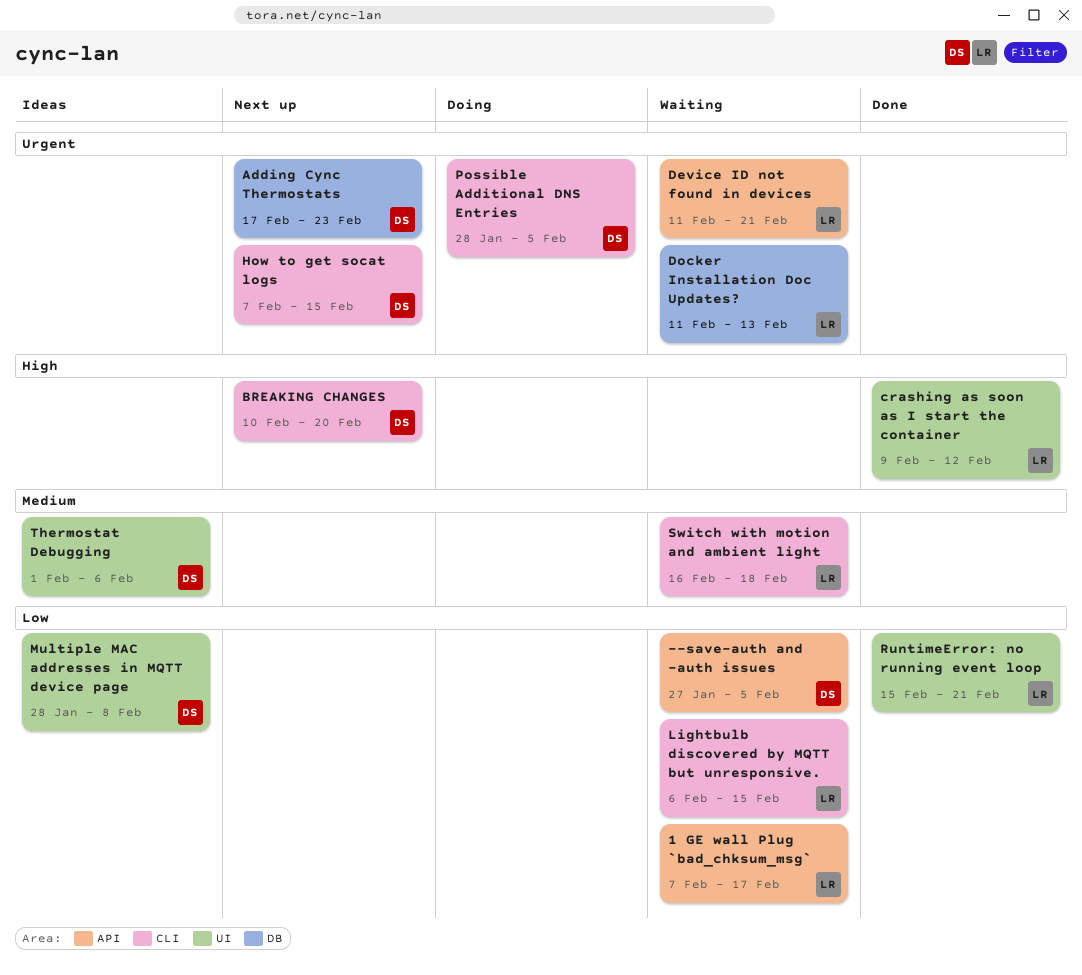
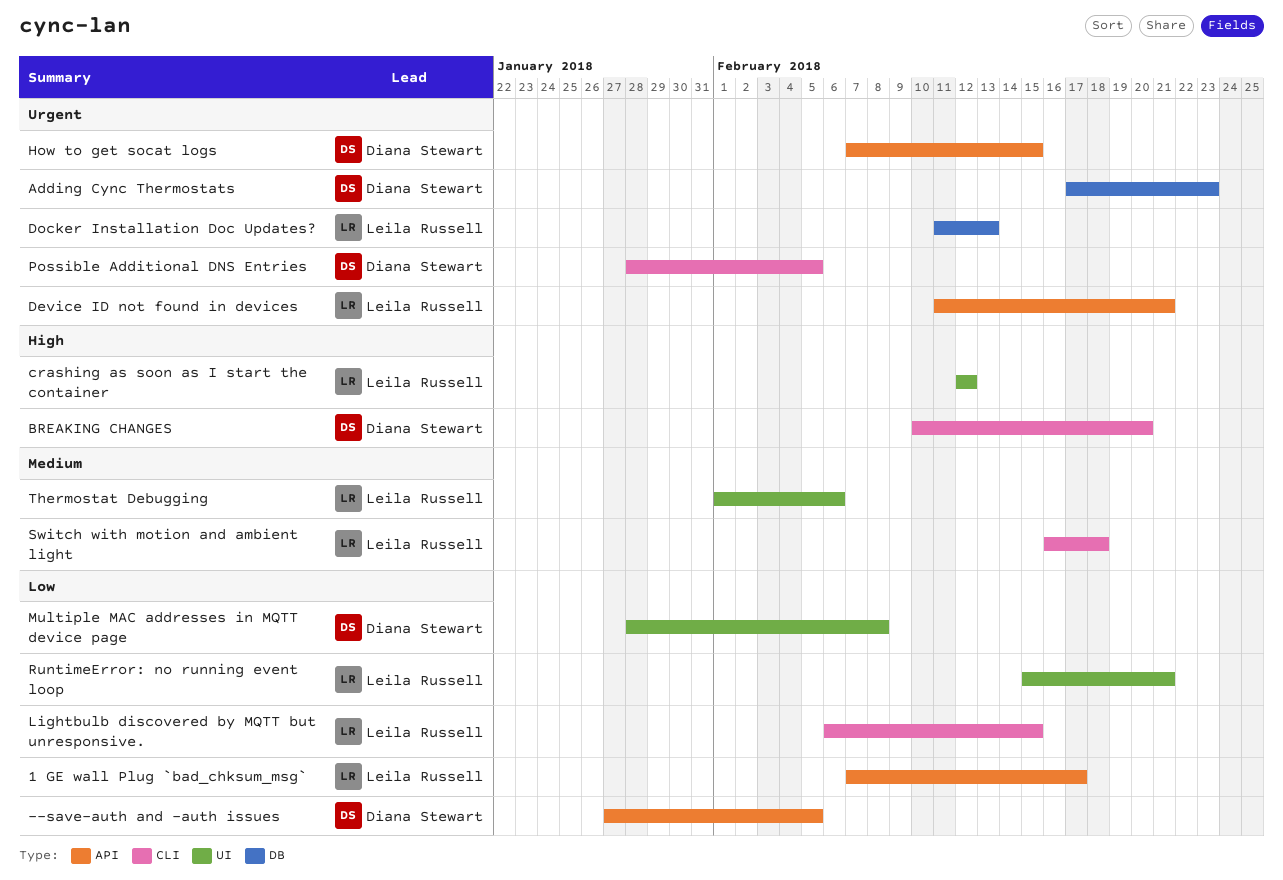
crashing as soon as I start the container, start: Feb 9 -> Feb 12
How to get socat logs, label: CLI -> API
Thermostat Debugging, owner: Diana Stewart -> Leila Russell

